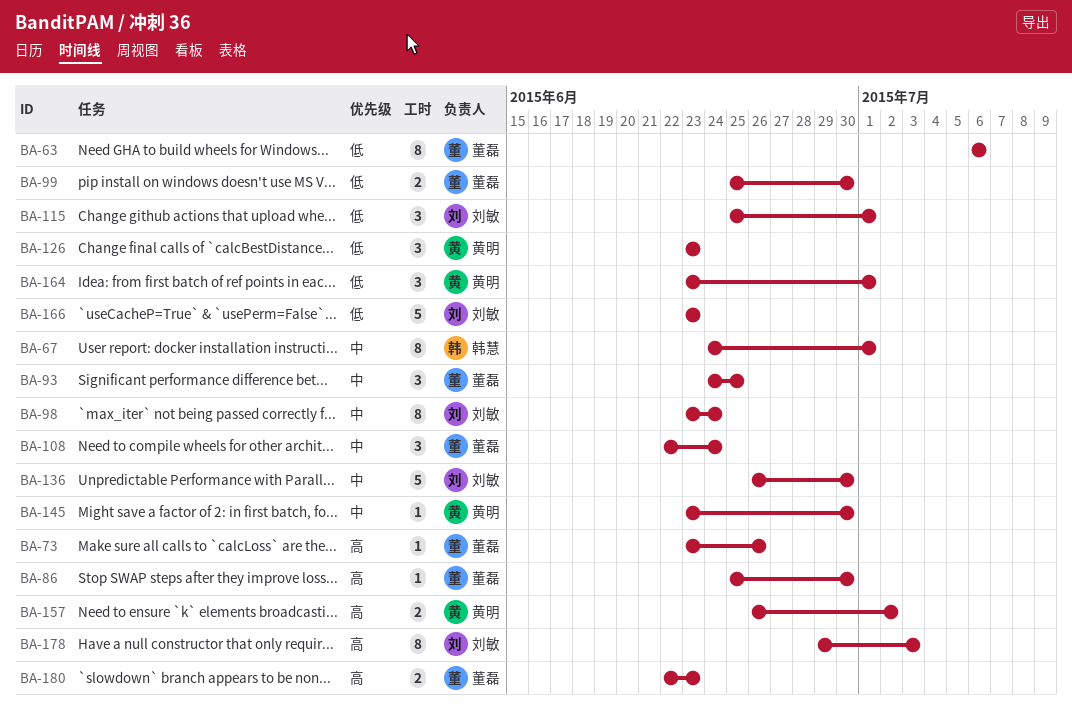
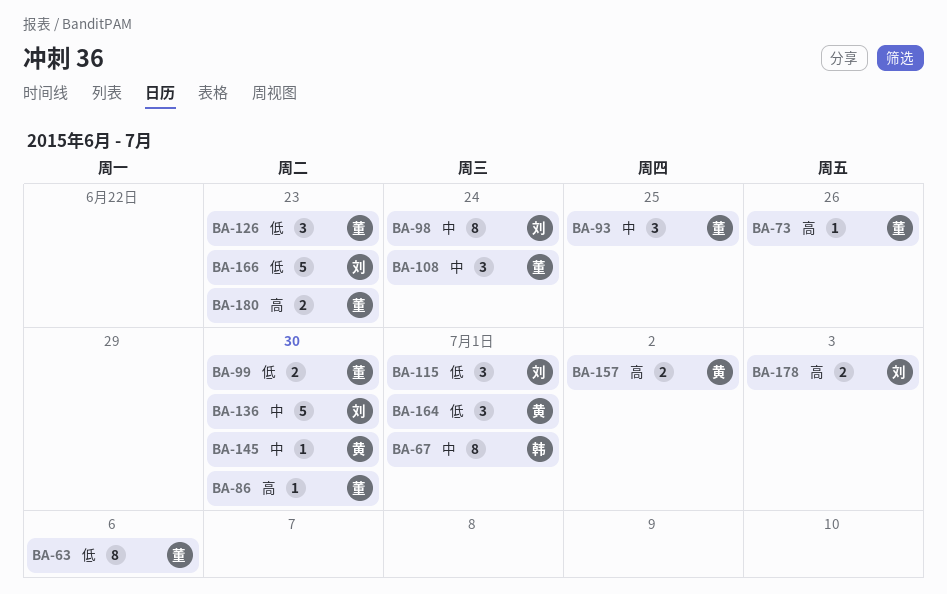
BA-126, owner: 黄明 -> 董磊
BA-178, estimate: 8 -> 2

